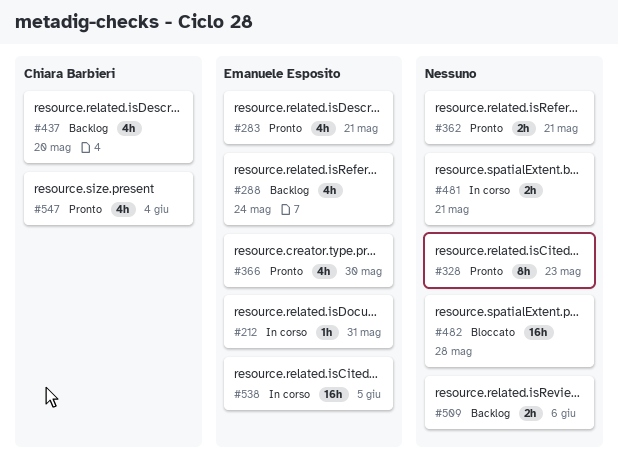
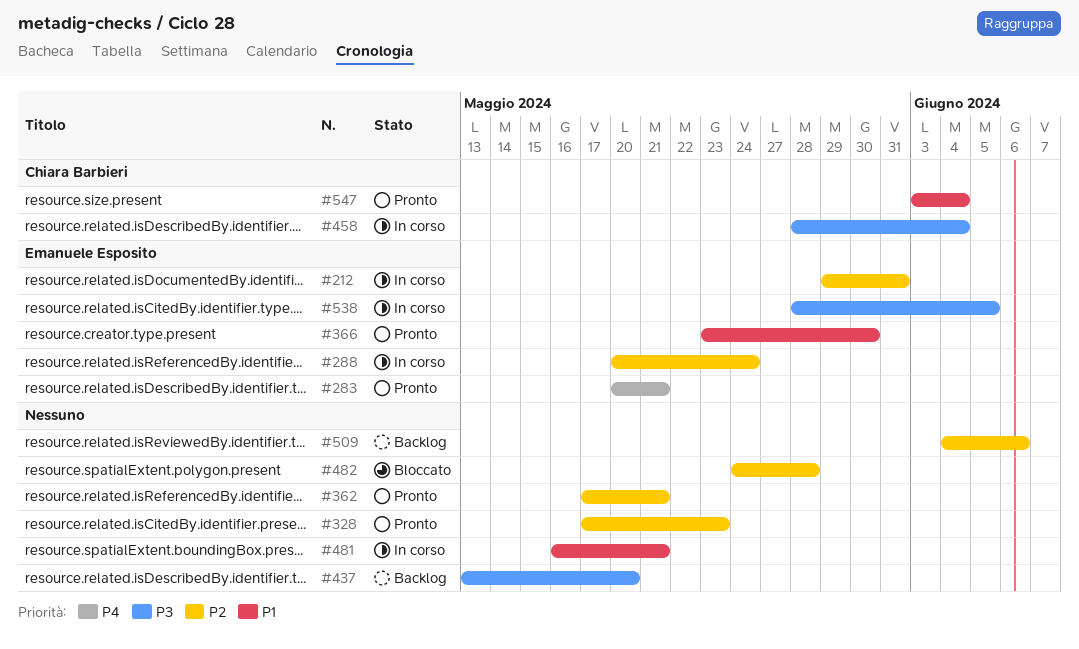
#288, status: Backlog -> In corso
#437, owner: Chiara Barbieri -> none
#458: none -> present

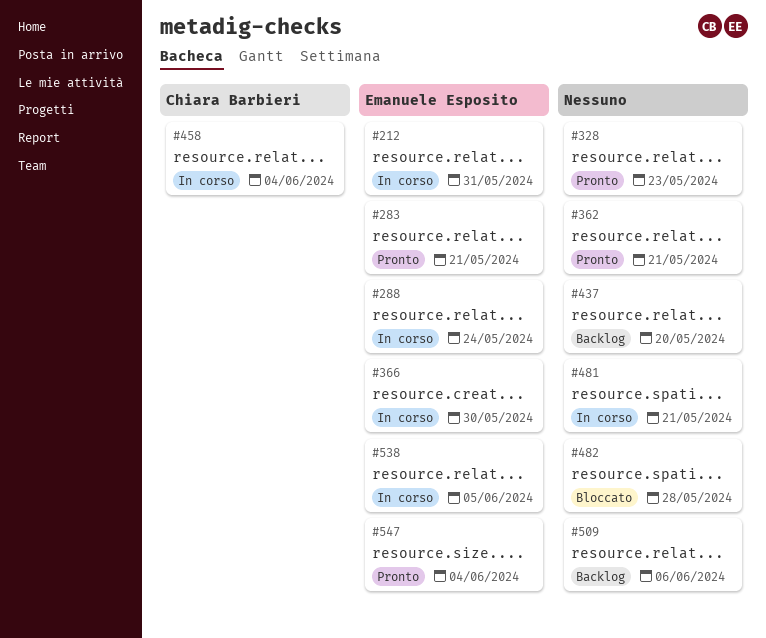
#366, status: Pronto -> In corso
#547, owner: Chiara Barbieri -> Emanuele Esposito

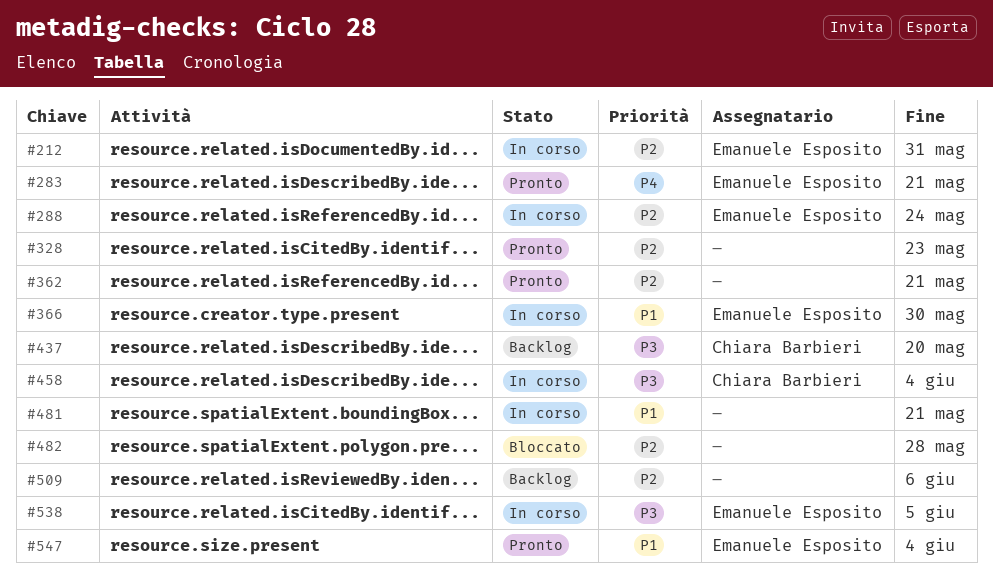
#437, owner: none -> Chiara Barbieri

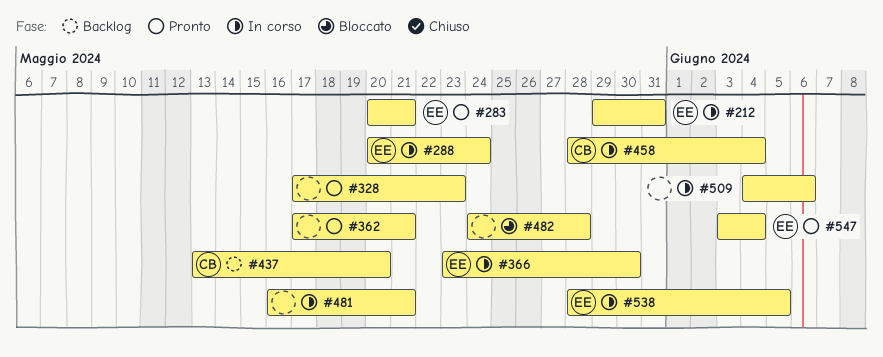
#509, status: Backlog -> In corso

